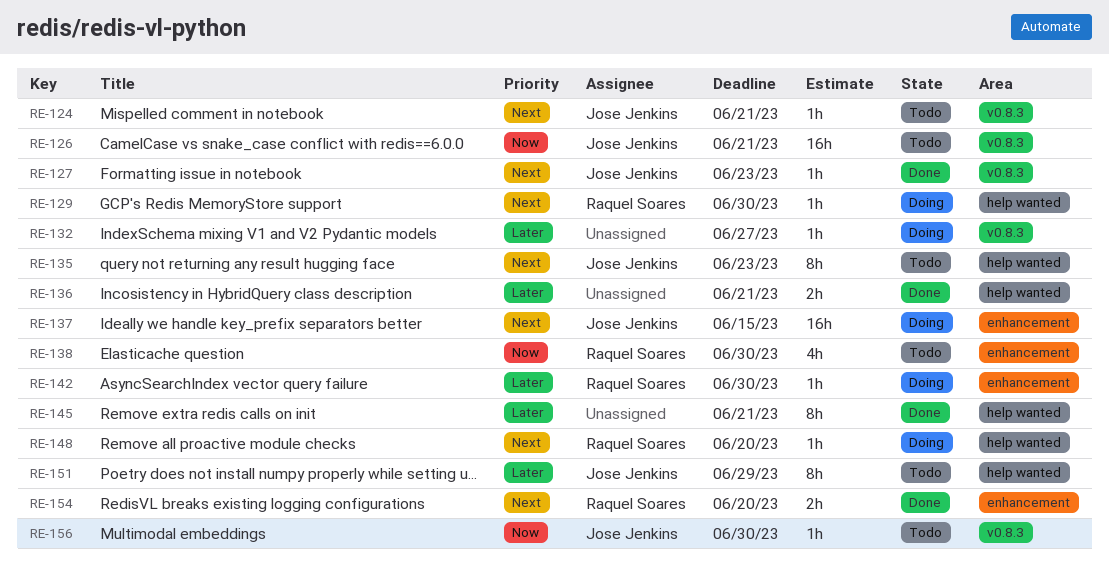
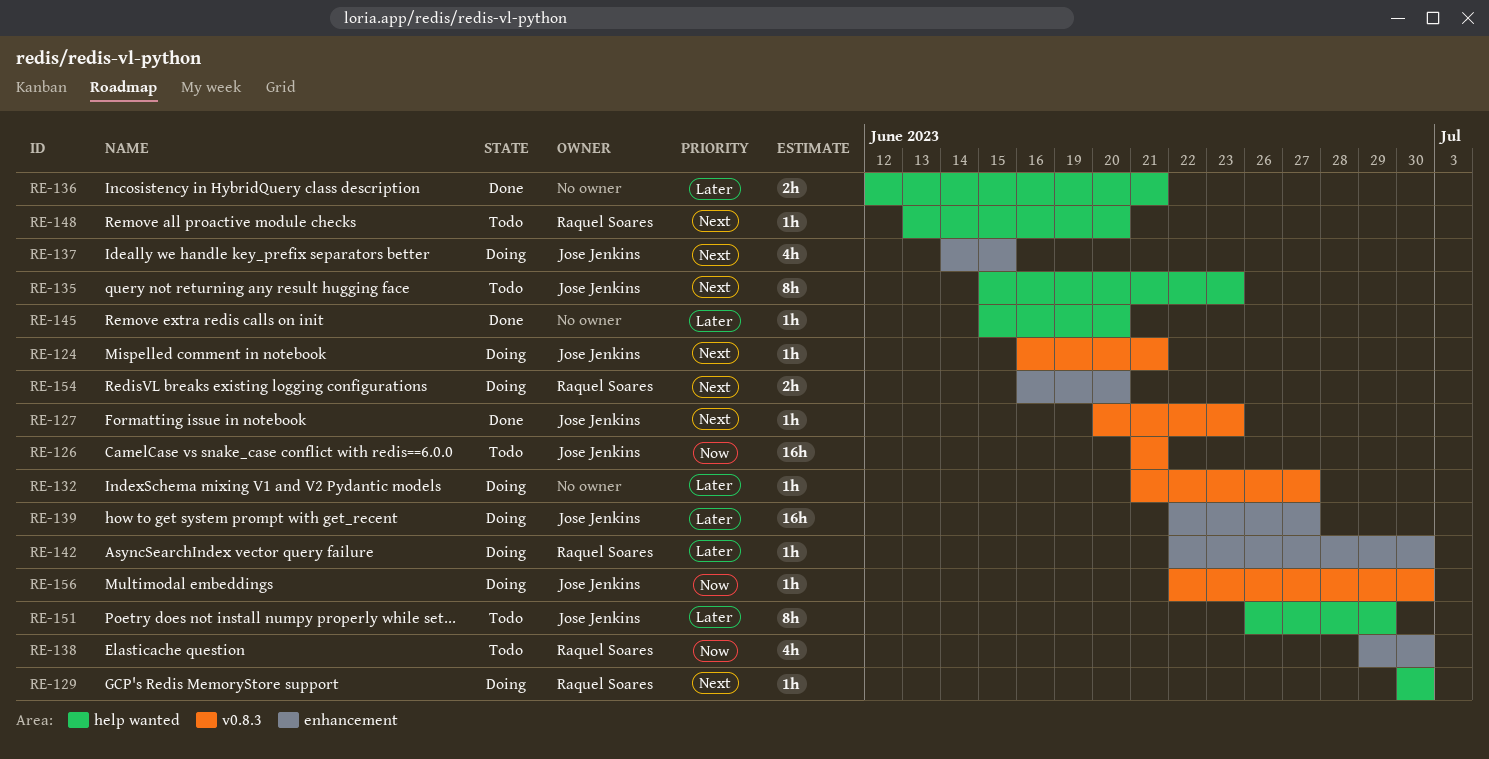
RE-124, status: Todo -> Doing
RE-137, estimate: 16h -> 4h
RE-139: none -> present
RE-145, estimate: 8h -> 1h
RE-145, due: Jun 21 -> Jun 20
RE-148, status: Doing -> Todo
RE-154, status: Done -> Doing
RE-156, status: Todo -> Doing

